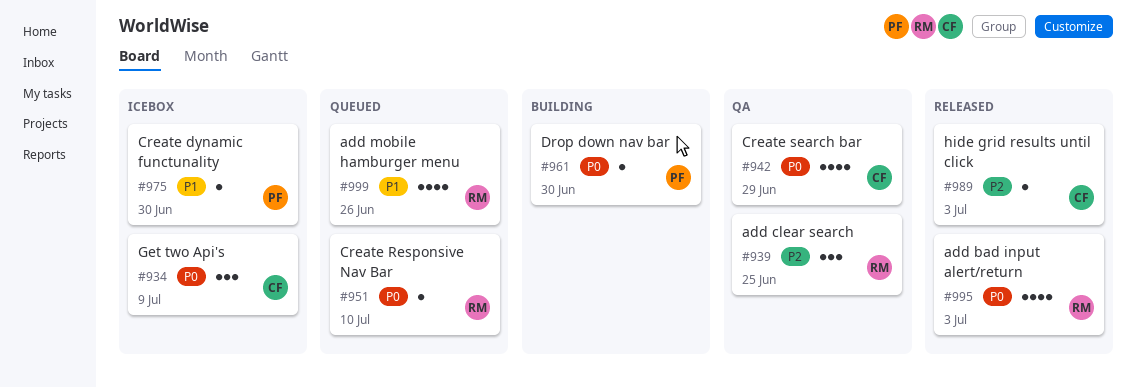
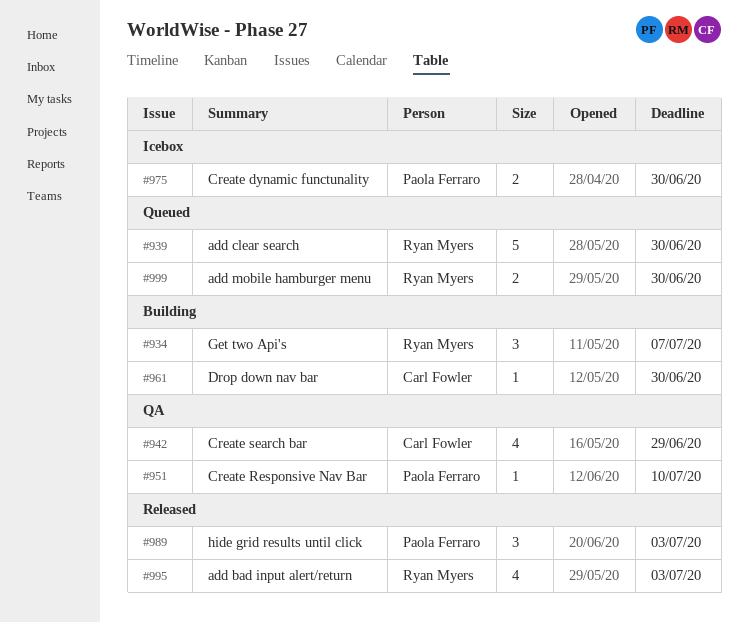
#934, status: Icebox -> Building
#934, owner: Carl Fowler -> Ryan Myers
#934, due: Jul 9 -> Jul 7
#939, status: QA -> Queued
#939, estimate: 3 -> 5
#939, due: Jun 25 -> Jun 30
#951, status: Queued -> QA
#951, owner: Ryan Myers -> Paola Ferraro
#961, owner: Paola Ferraro -> Carl Fowler
#975, estimate: 1 -> 2
#989, owner: Carl Fowler -> Paola Ferraro
#989, estimate: 1 -> 3
#999, estimate: 4 -> 2
#999, due: Jun 26 -> Jun 30

